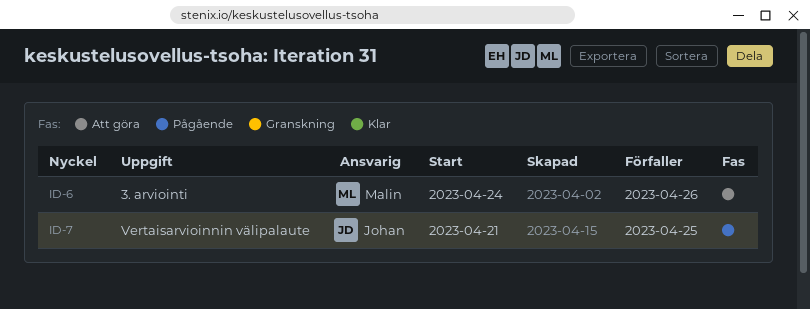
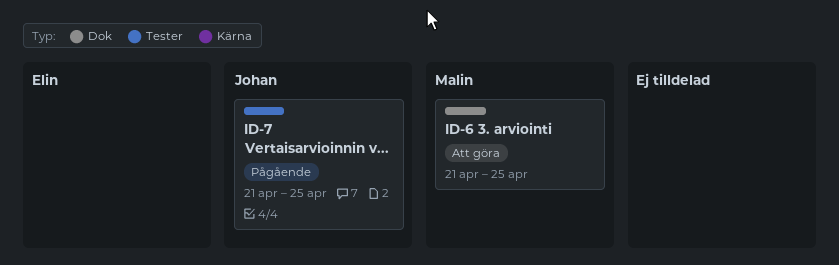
ID-6, start: Apr 24 -> Apr 21
ID-6, due: Apr 26 -> Apr 25

